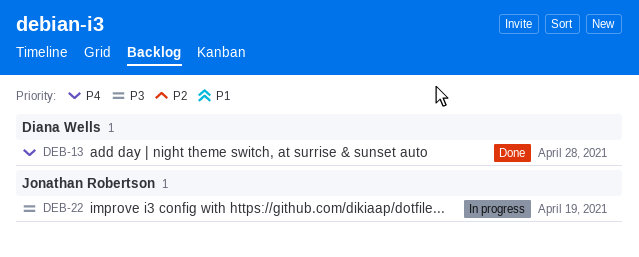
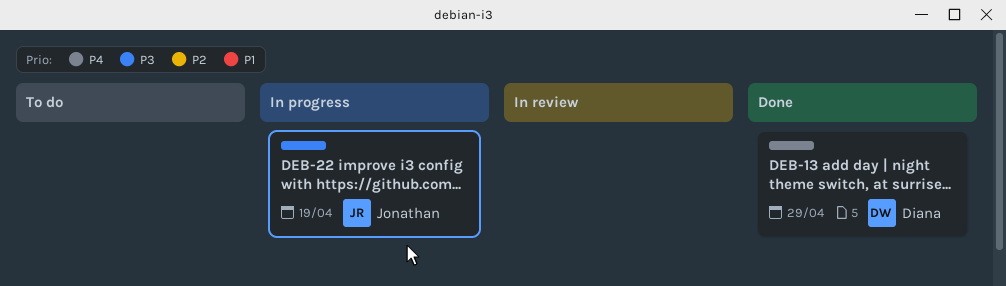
DEB-13, due: Apr 28 -> Apr 29

